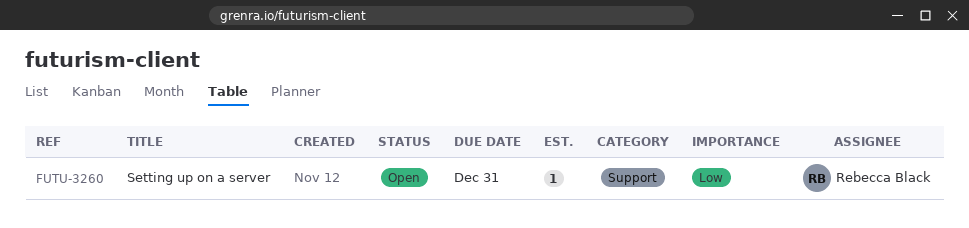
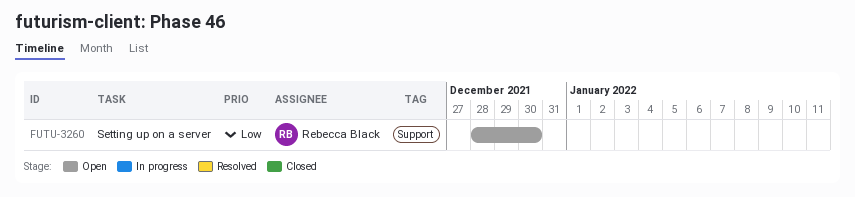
FUTU-3260, due: Dec 31 -> Dec 30

